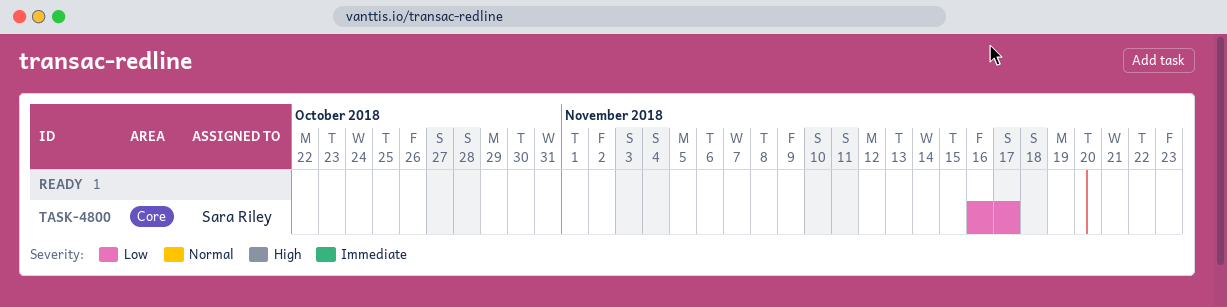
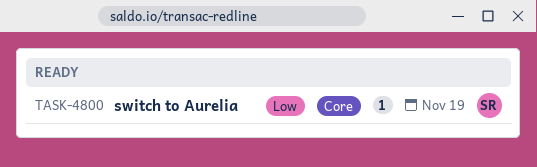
TASK-4800, due: Nov 17 -> Nov 19

